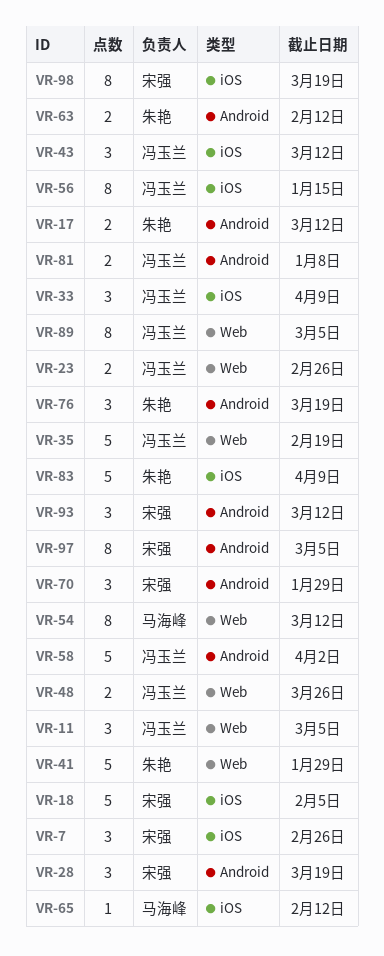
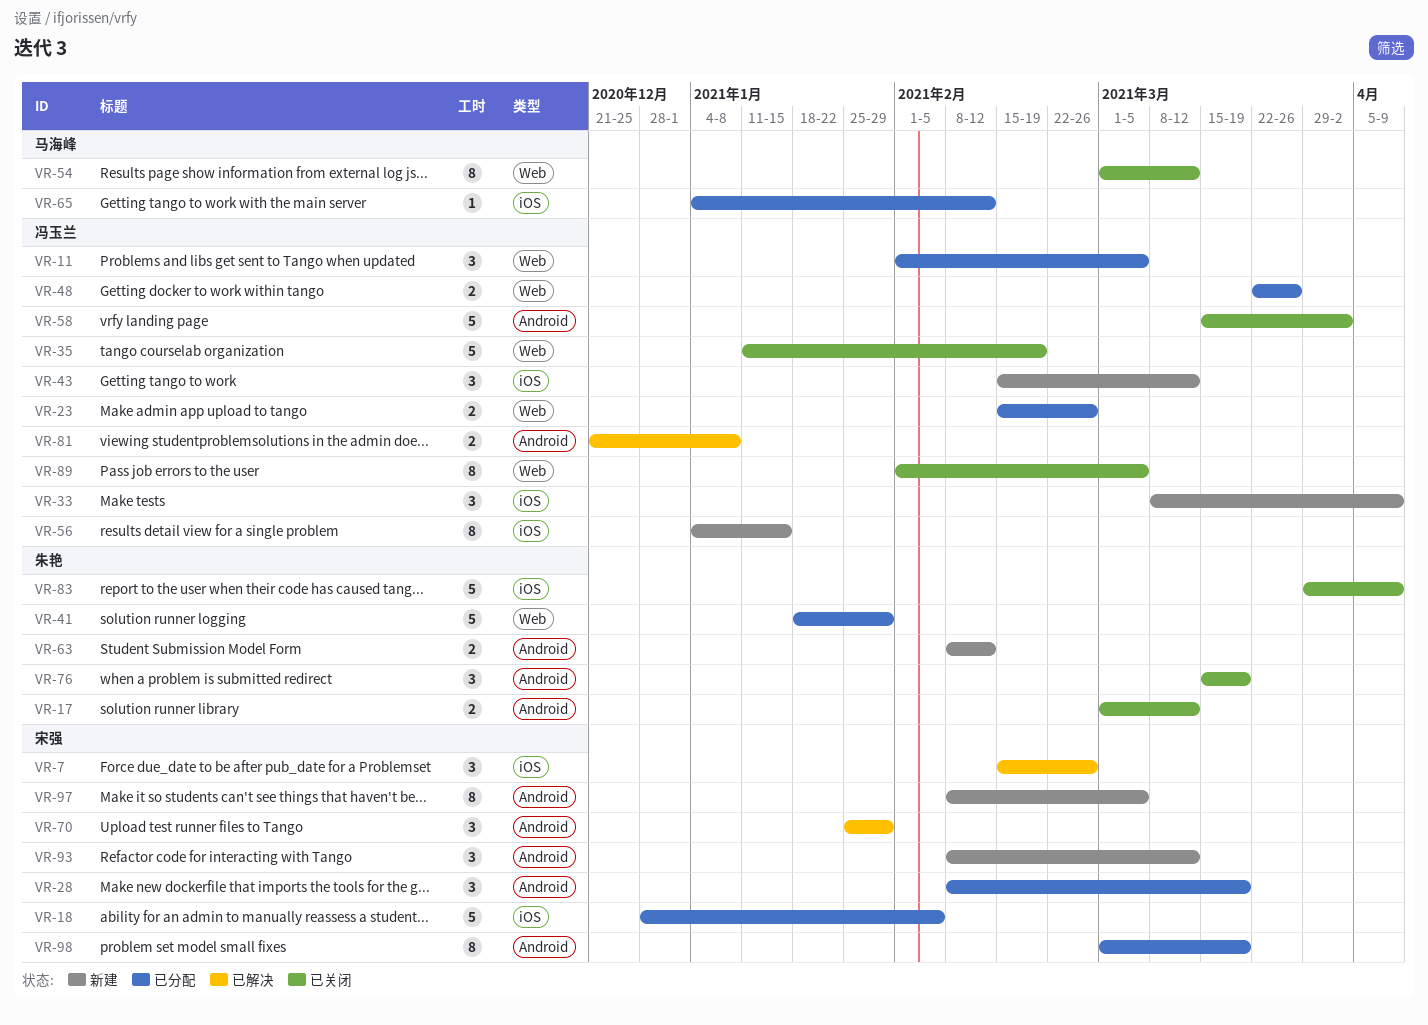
VR-98, label: iOS -> Android

